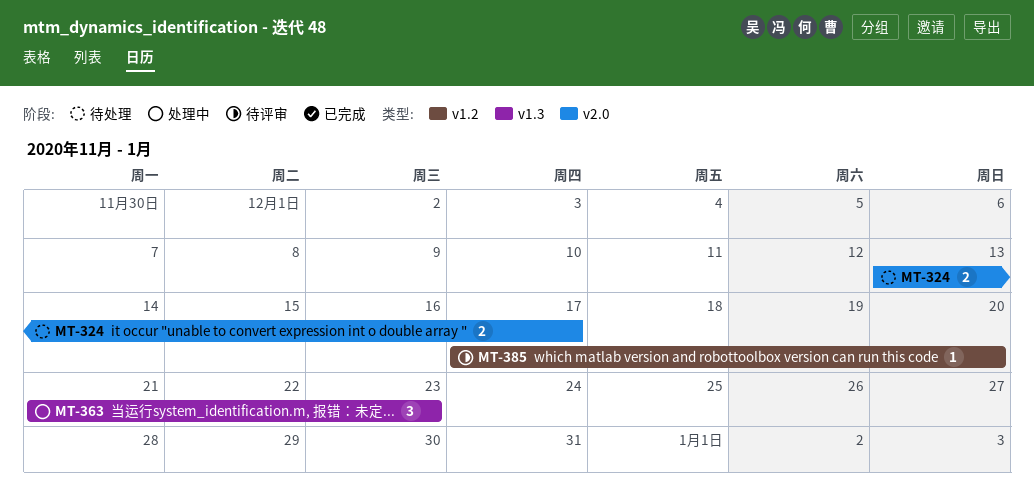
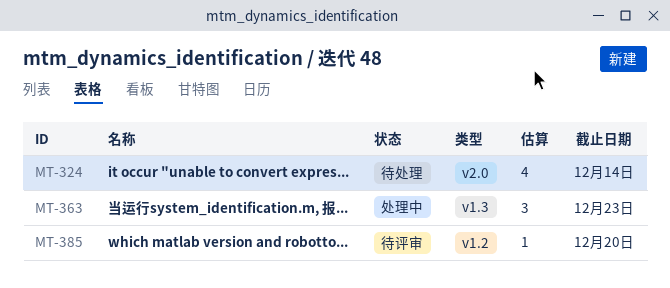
MT-324, estimate: 2 -> 4
MT-324, due: Dec 17 -> Dec 14

